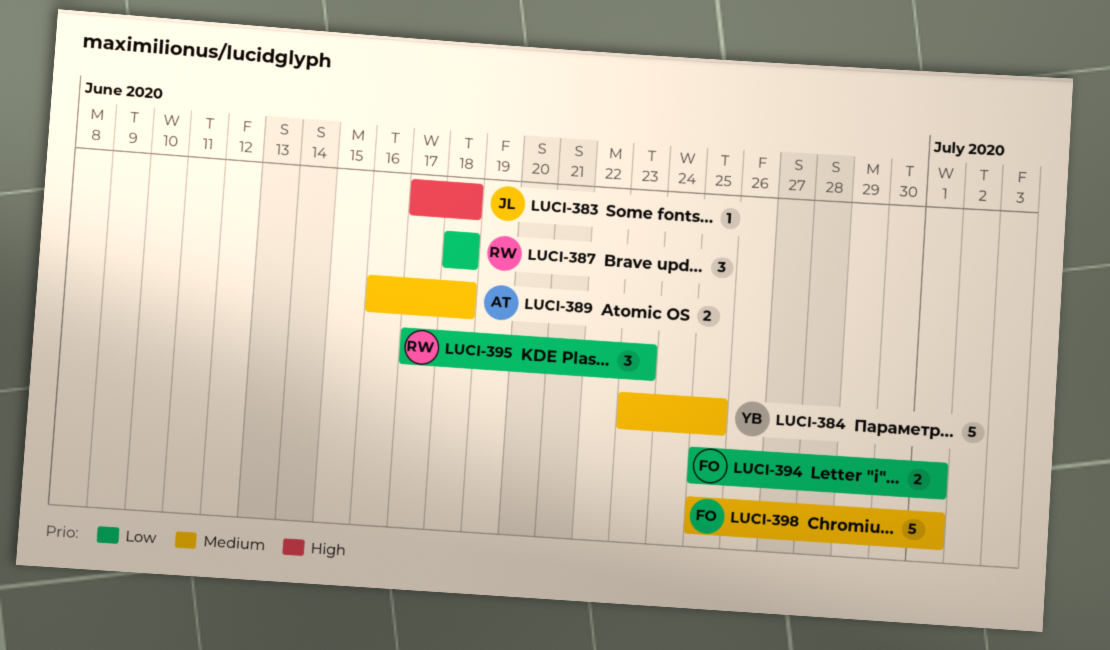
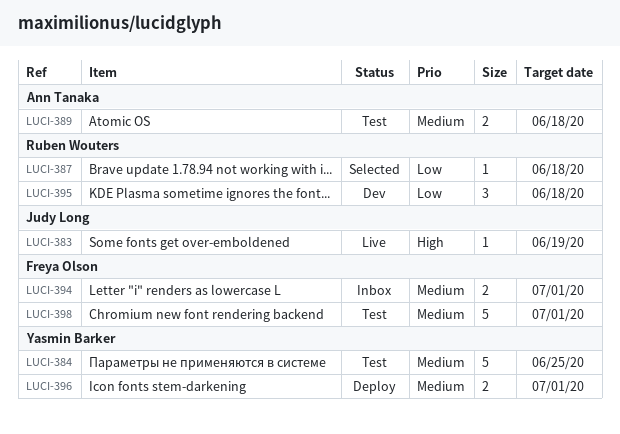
LUCI-383, due: Jun 18 -> Jun 19
LUCI-387, estimate: 3 -> 1
LUCI-394, priority: Low -> Medium
LUCI-395, due: Jun 23 -> Jun 18
LUCI-396: none -> present

